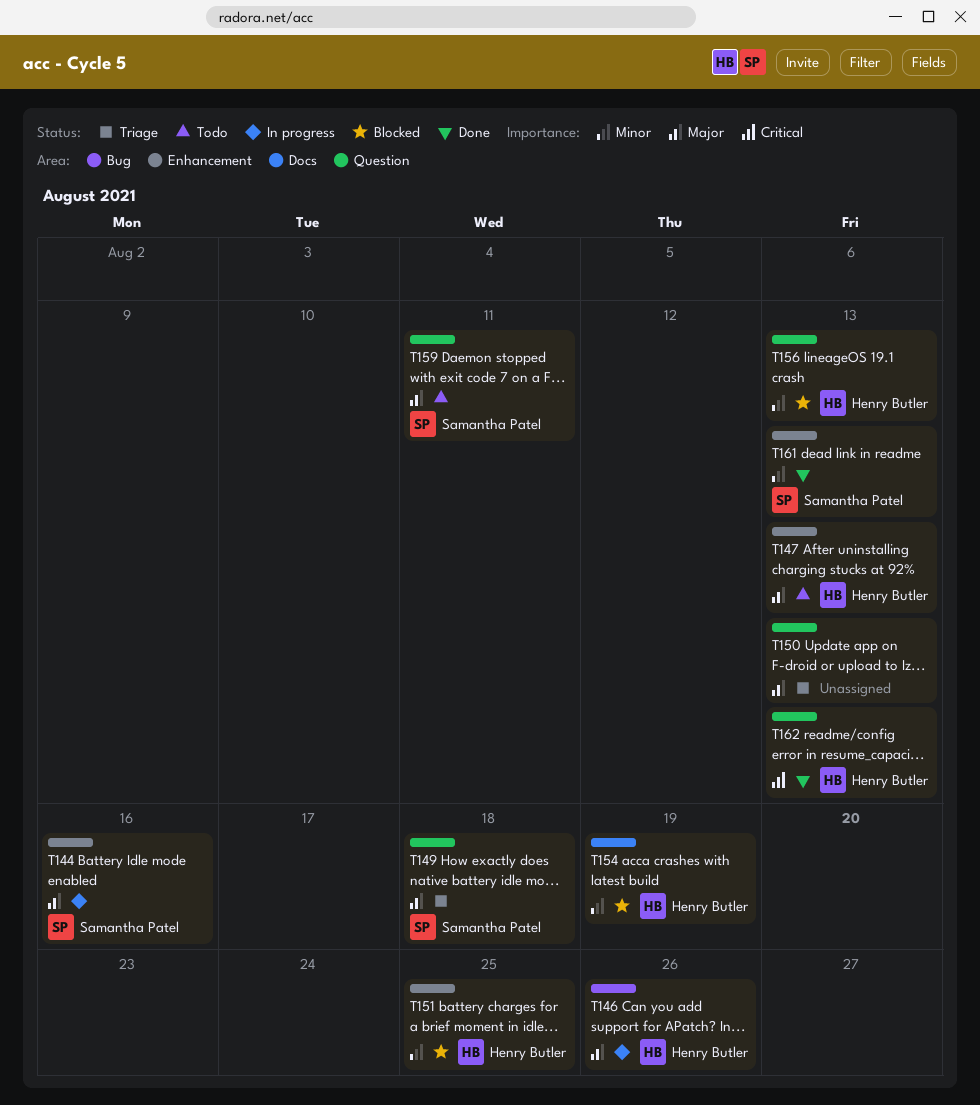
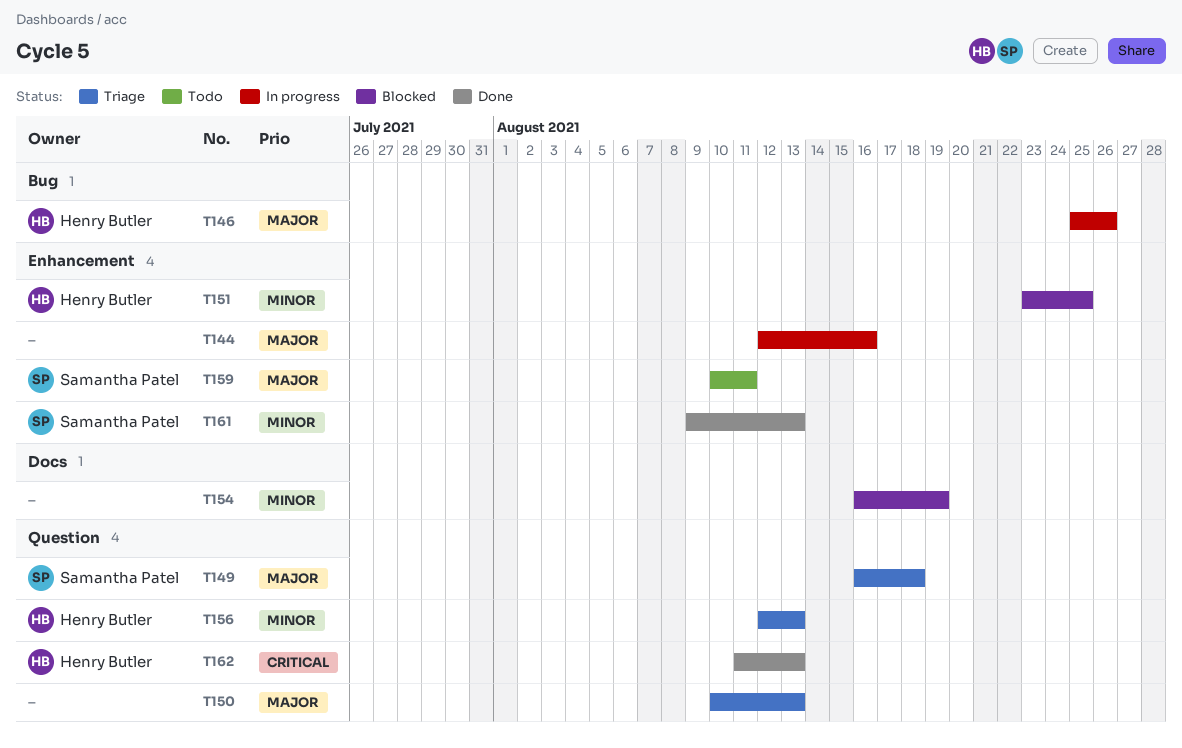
T144, owner: Samantha Patel -> none
T147: present -> none
T154, owner: Henry Butler -> none
T156, status: Blocked -> Triage
T159, label: Question -> Enhancement

